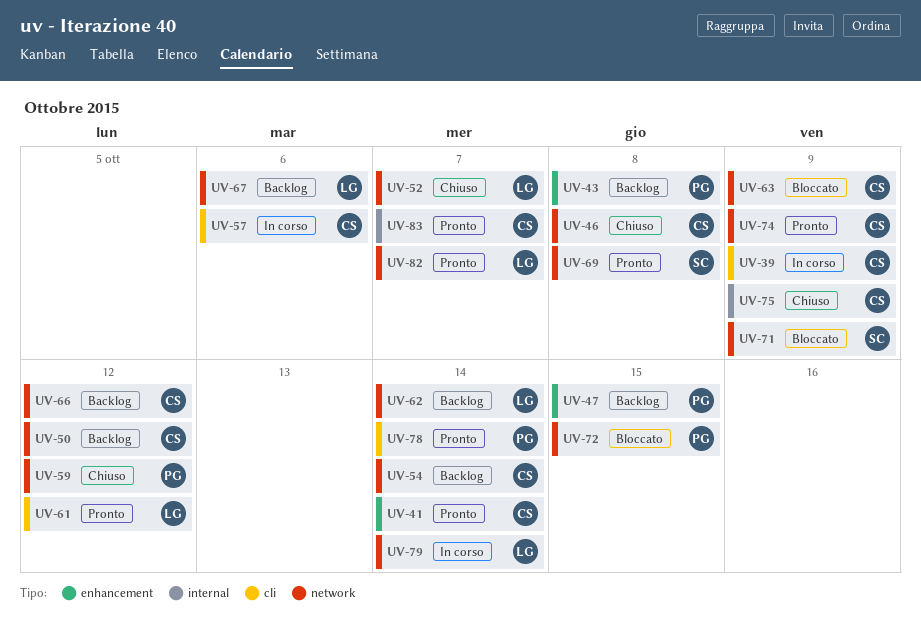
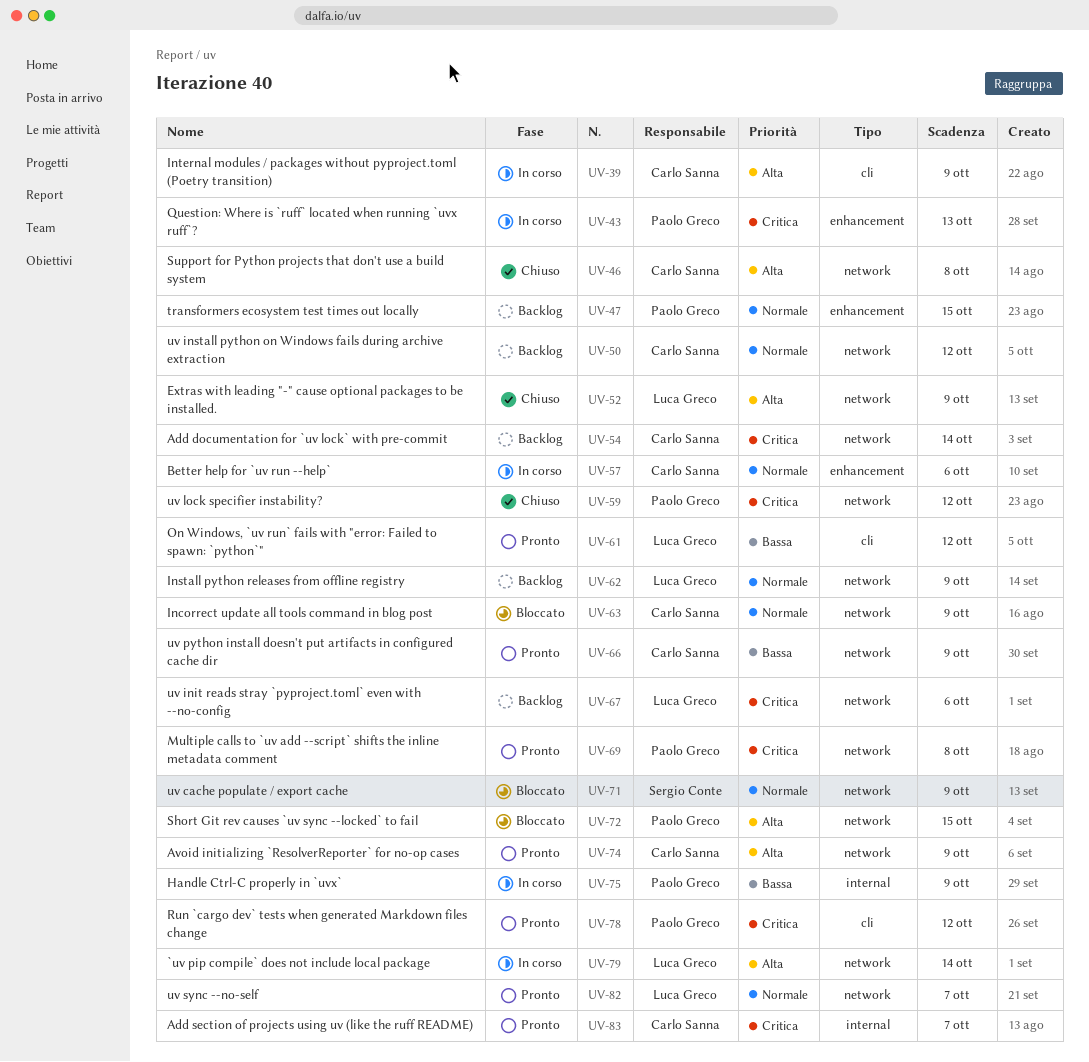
UV-41: present -> none
UV-43, status: Backlog -> In corso
UV-43, due: Oct 8 -> Oct 13
UV-52, due: Oct 7 -> Oct 9
UV-57, label: cli -> enhancement
UV-62, due: Oct 14 -> Oct 9
UV-66, status: Backlog -> Pronto
UV-66, due: Oct 12 -> Oct 9
UV-69, owner: Sergio Conte -> Paolo Greco
UV-75, status: Chiuso -> In corso
UV-75, owner: Carlo Sanna -> Paolo Greco
UV-78, due: Oct 14 -> Oct 12

